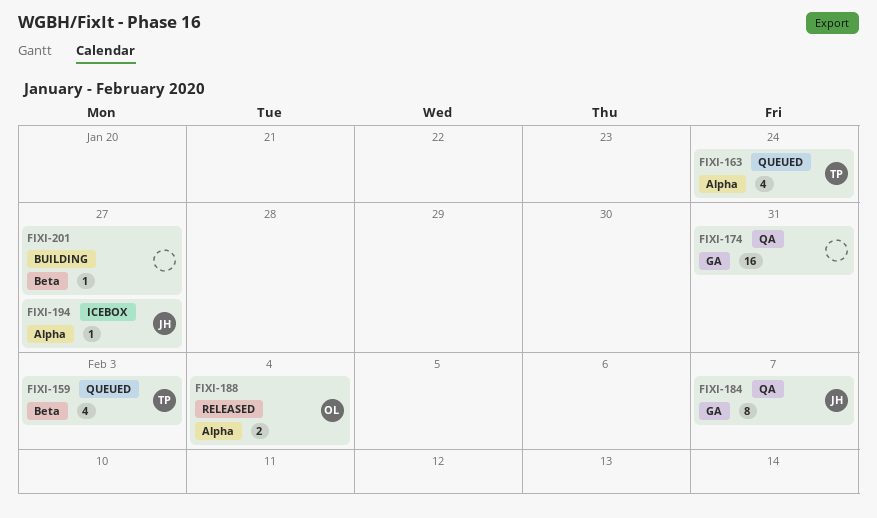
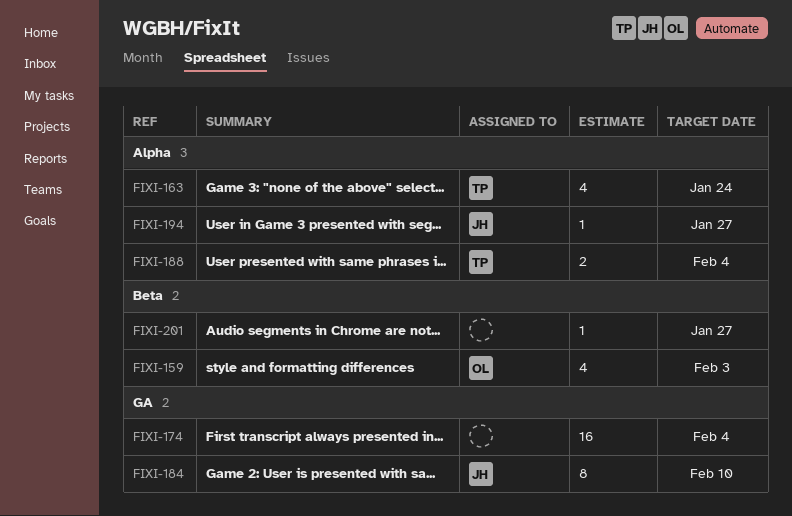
FIXI-159, owner: TP -> OL
FIXI-174, due: Jan 31 -> Feb 4
FIXI-184, due: Feb 7 -> Feb 10
FIXI-188, owner: OL -> TP

